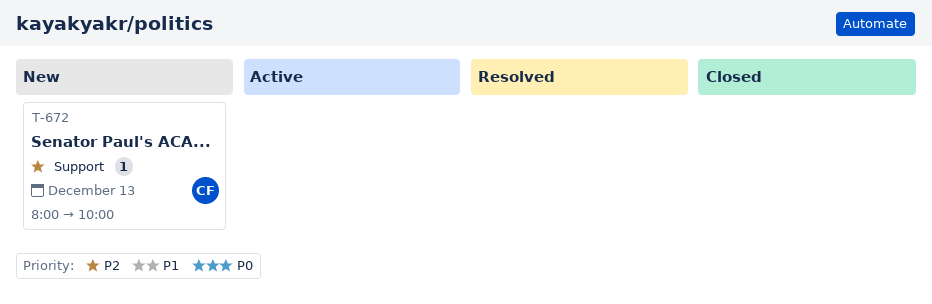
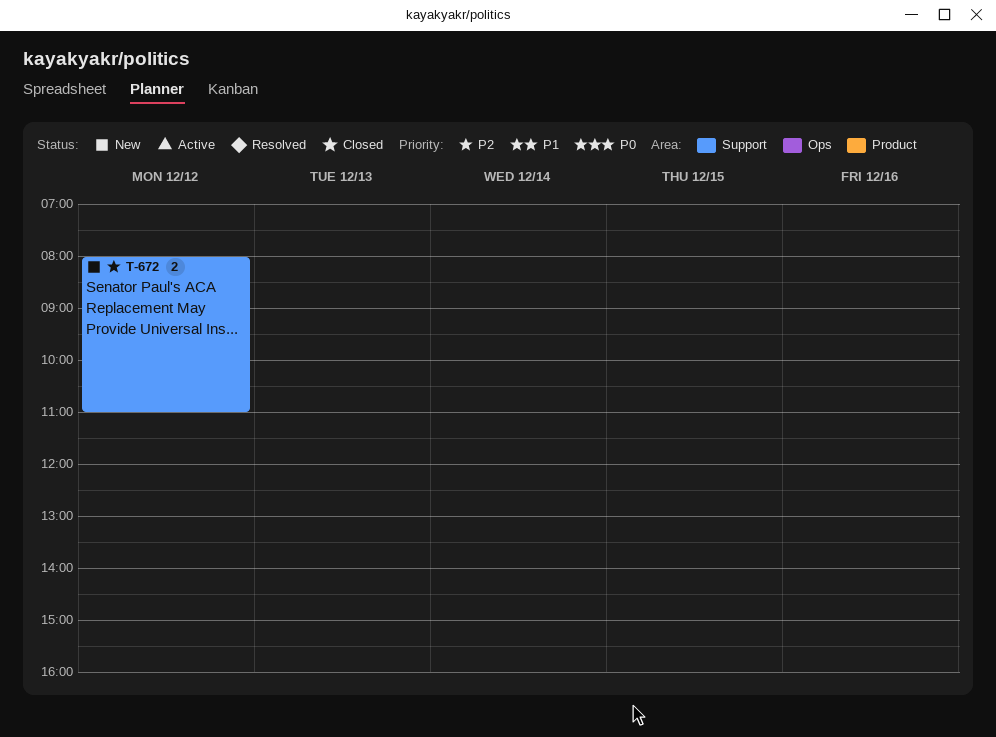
T-672, estimate: 1 -> 2
T-672, day: Dec 13 -> Dec 12
T-672, ends: 10:00 -> 11:00

